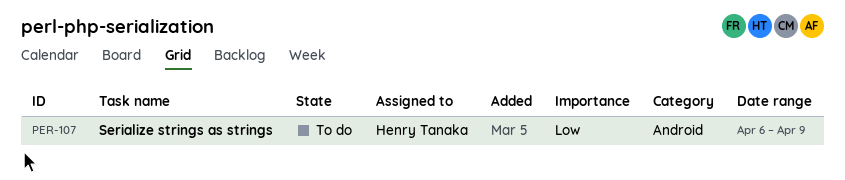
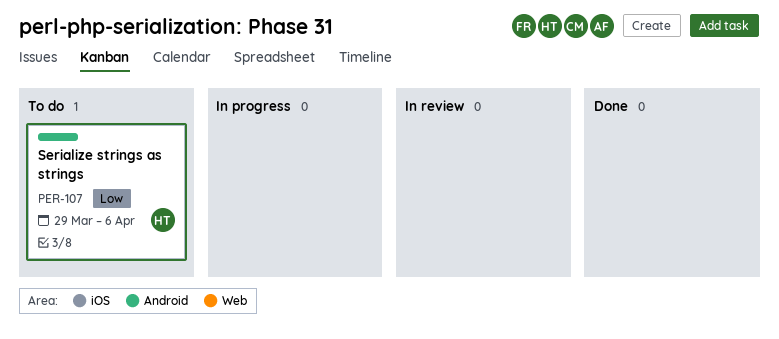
PER-107, start: Apr 6 -> Mar 29
PER-107, due: Apr 9 -> Apr 6

